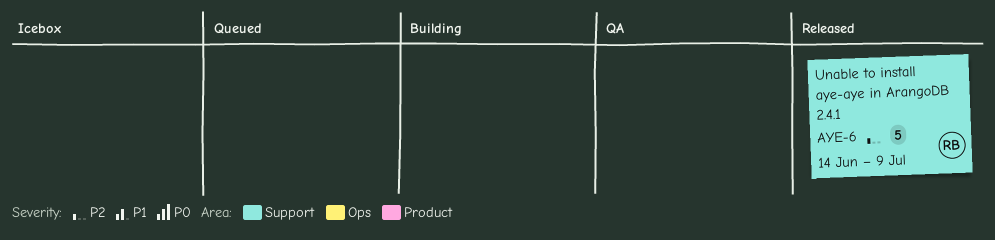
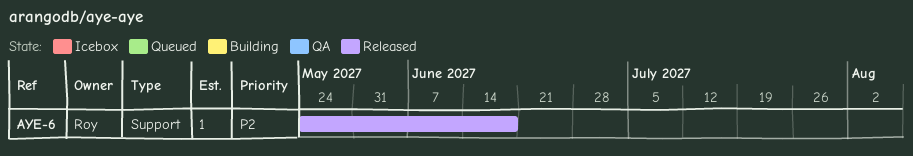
AYE-6, estimate: 5 -> 1
AYE-6, start: Jun 14 -> May 24
AYE-6, due: Jul 9 -> Jun 18

